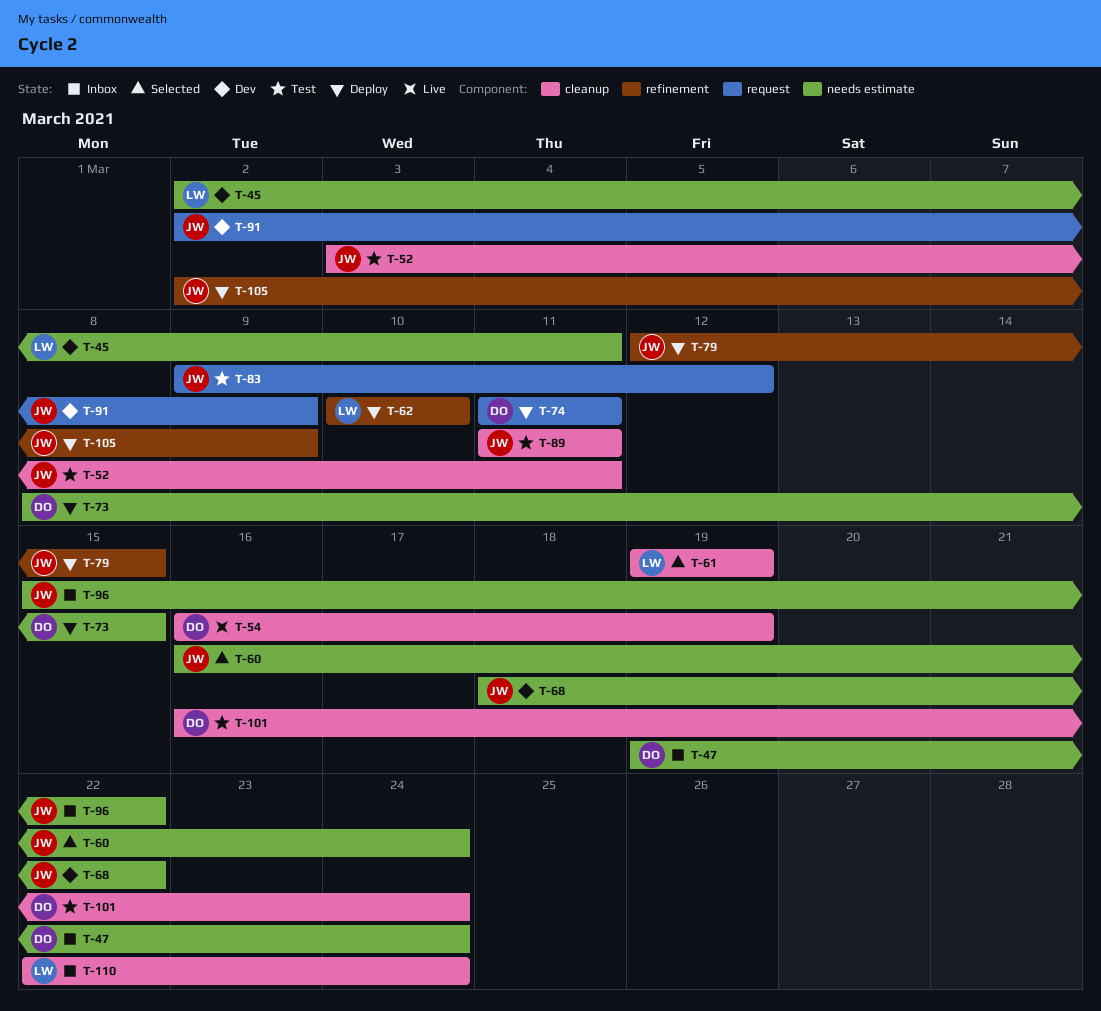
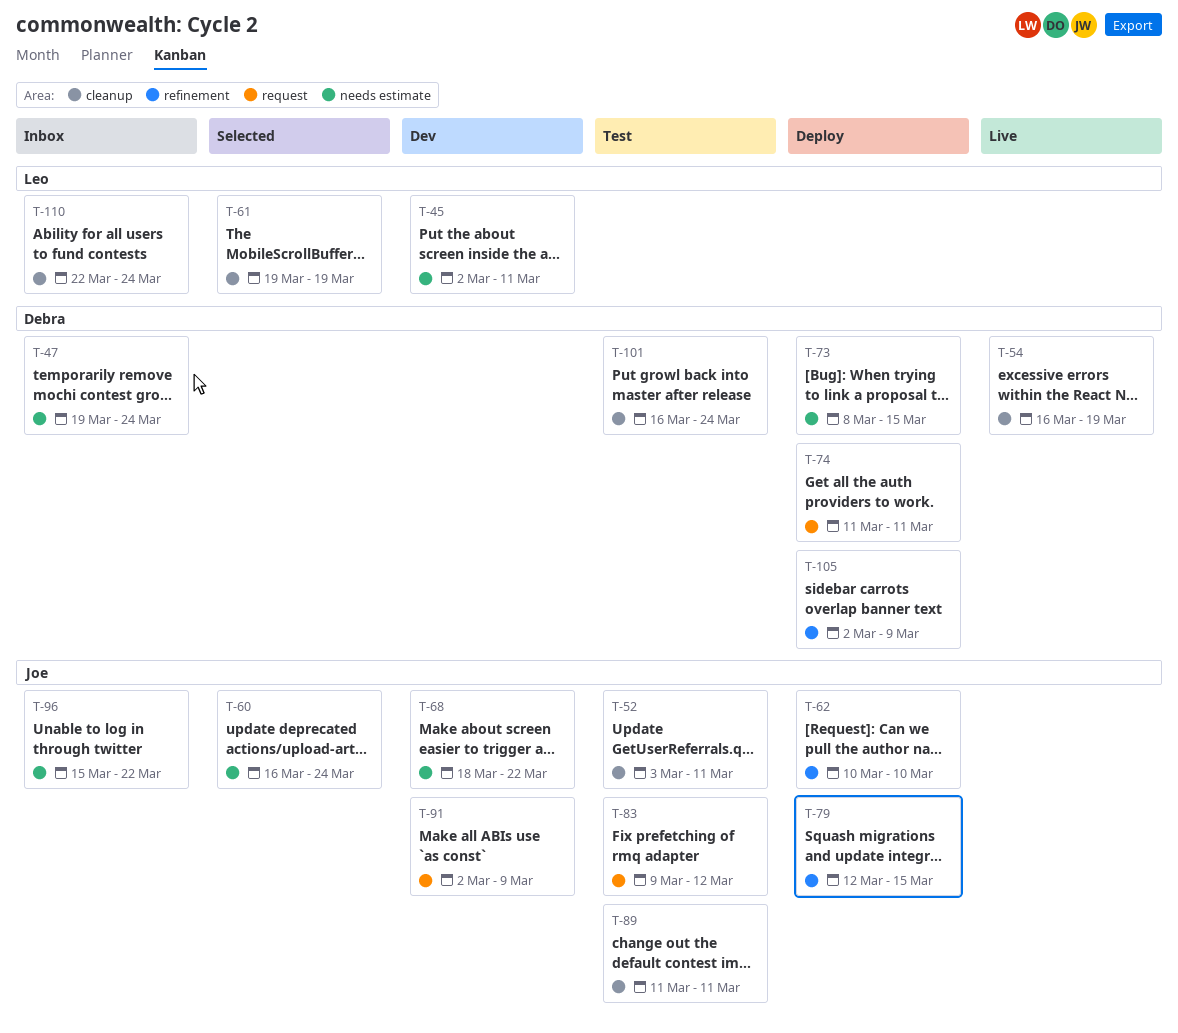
T-62, owner: Leo -> Joe
T-105, owner: Joe -> Debra

